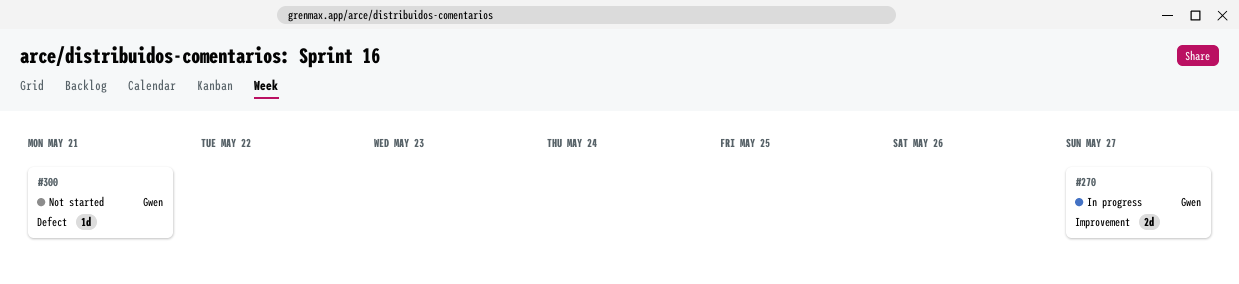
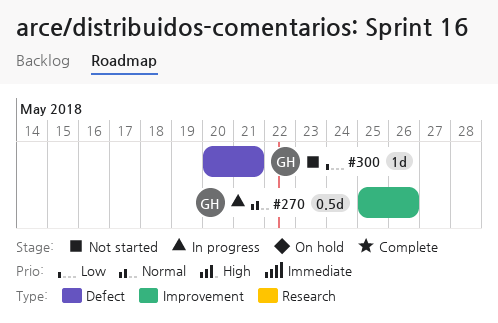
#270, estimate: 2d -> 0.5d
#270, due: May 27 -> May 26

